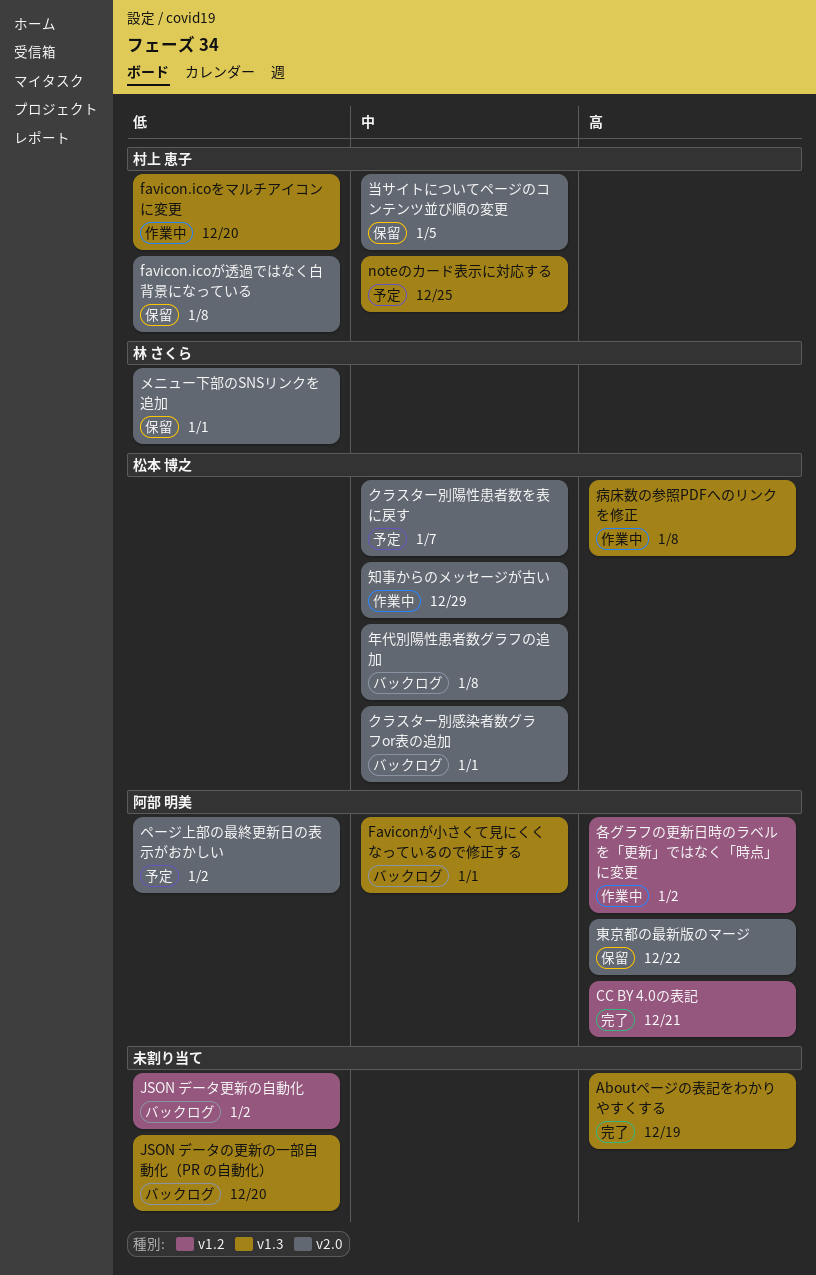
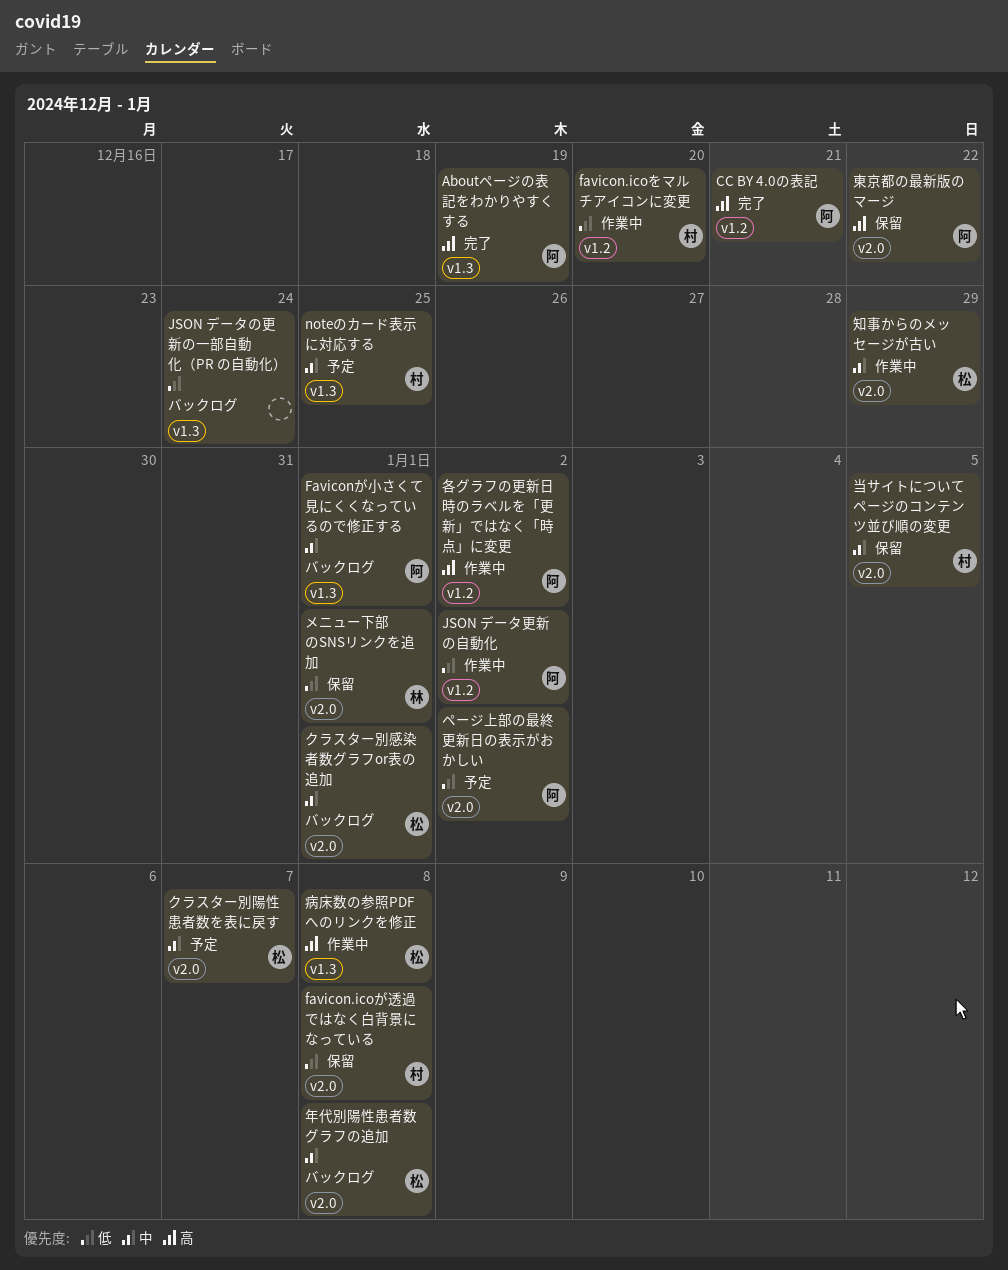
Aboutページの表記をわかりやすくする, owner: none -> 阿部 明美
favicon.icoをマルチアイコンに変更, label: v1.3 -> v1.2
JSON データの更新の一部自動化（PR の自動化）, due: Dec 20 -> Dec 24
JSON データ更新の自動化, status: バックログ -> 作業中
JSON データ更新の自動化, owner: none -> 阿部 明美

